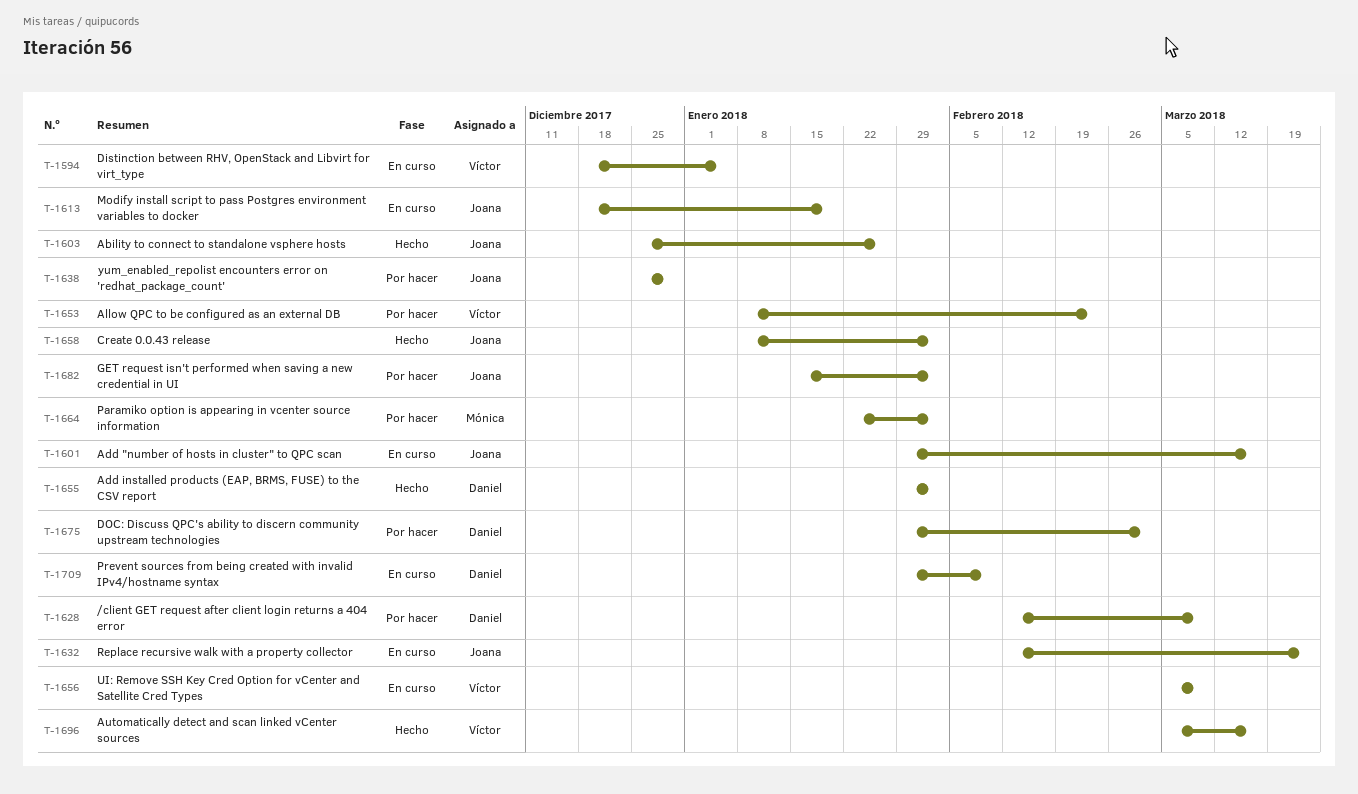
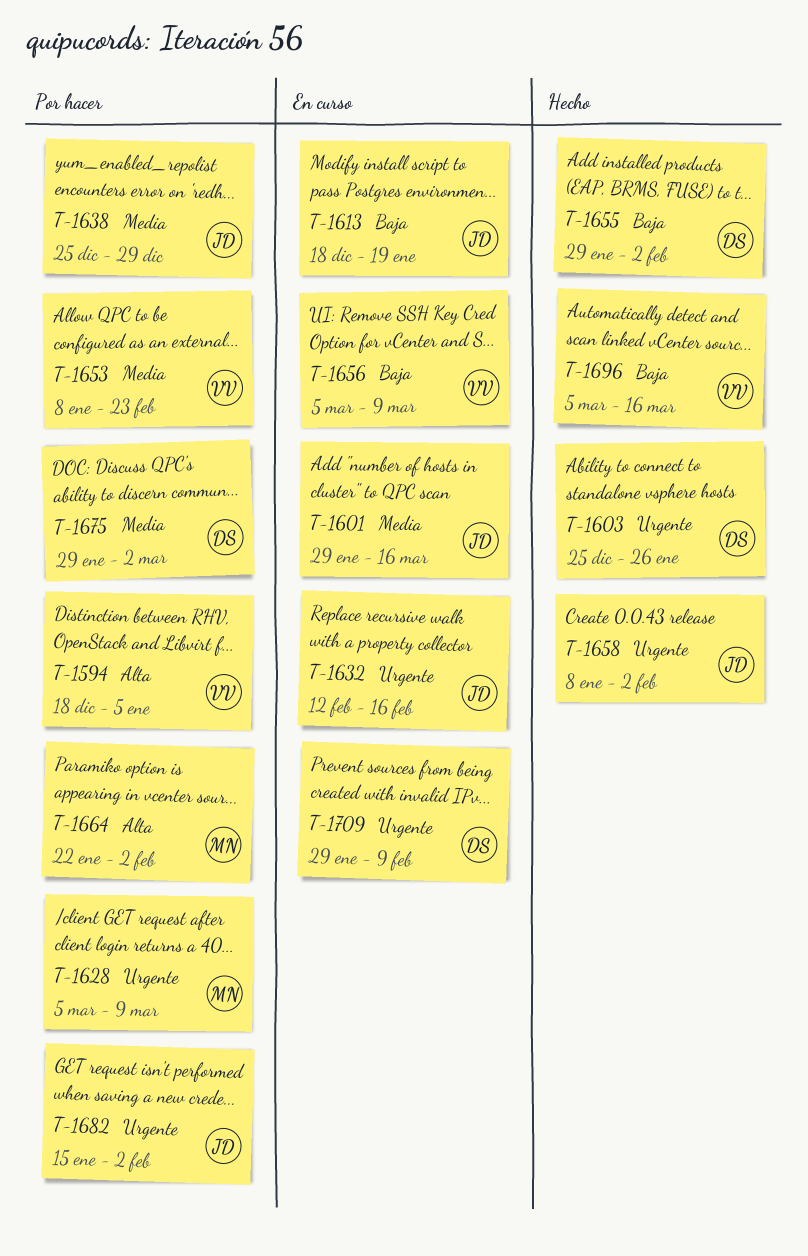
T-1594, status: En curso -> Por hacer
T-1603, owner: Joana -> Daniel
T-1628, owner: Daniel -> Mónica
T-1628, start: Feb 12 -> Mar 5
T-1632, due: Mar 23 -> Feb 16

